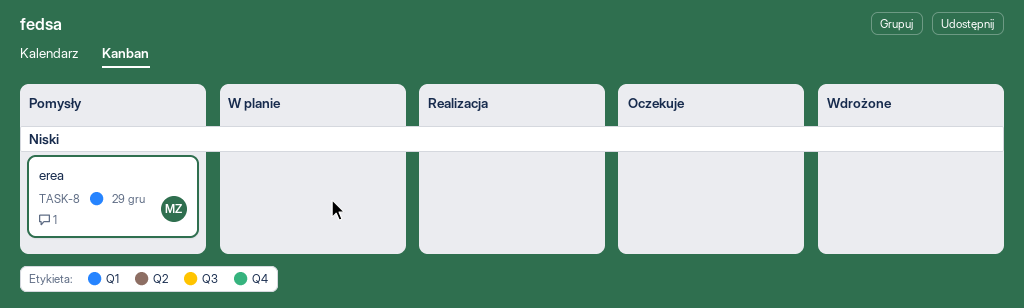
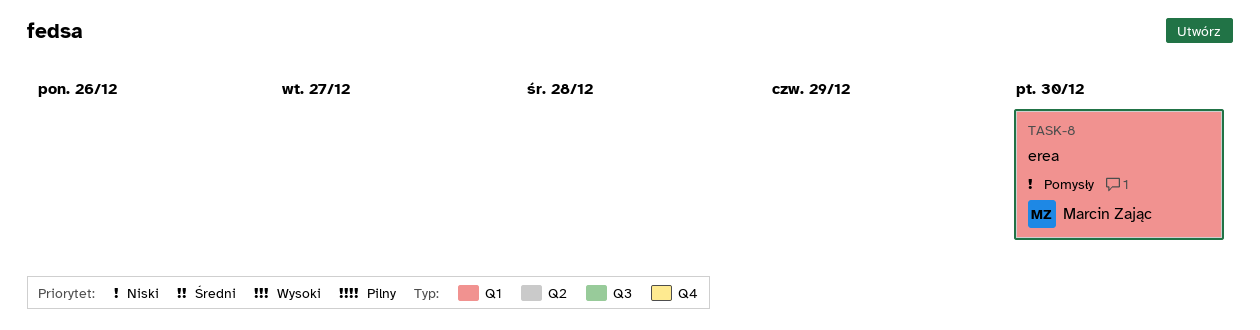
TASK-8, due: Dec 29 -> Dec 30

